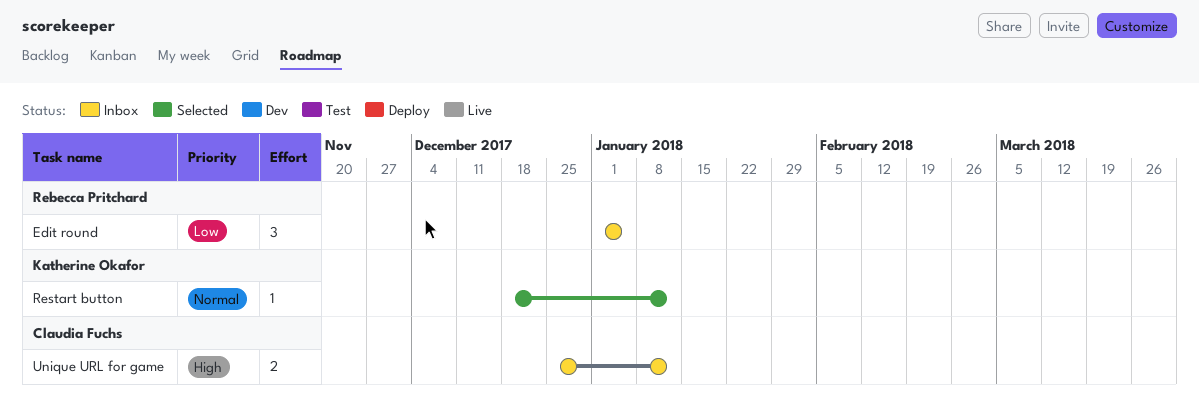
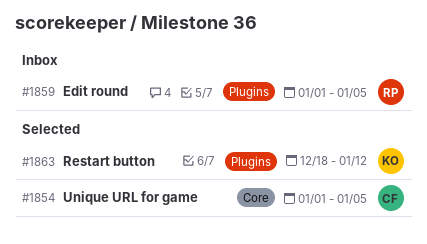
Unique URL for game, status: Inbox -> Selected
Unique URL for game, start: Dec 25 -> Jan 1
Unique URL for game, due: Jan 12 -> Jan 5

